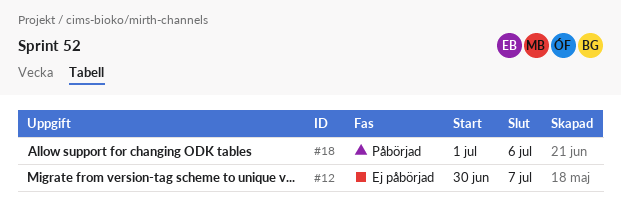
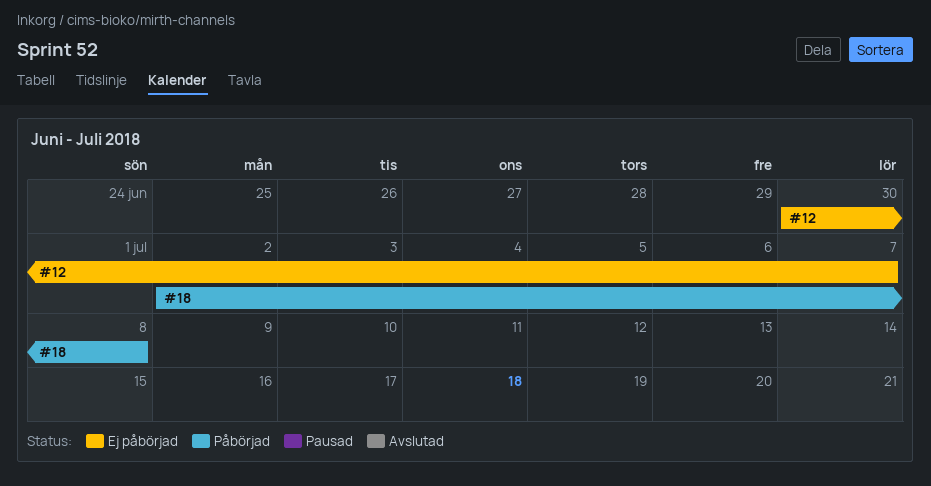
#18, start: Jul 1 -> Jul 2
#18, due: Jul 6 -> Jul 8

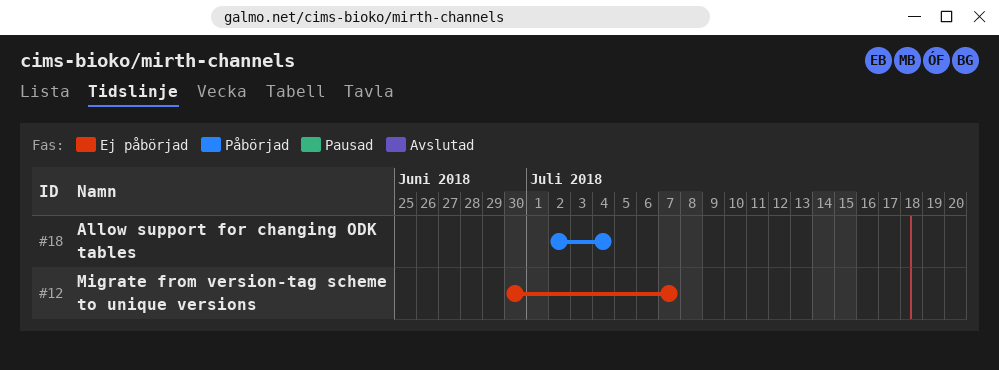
#18, due: Jul 8 -> Jul 4

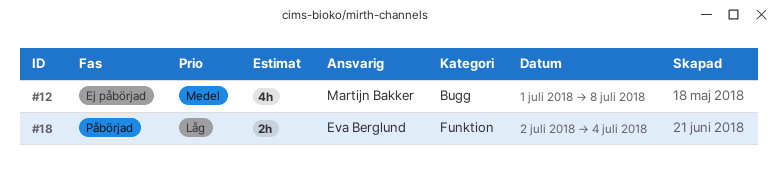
#12, start: Jun 30 -> Jul 1
#12, due: Jul 7 -> Jul 8

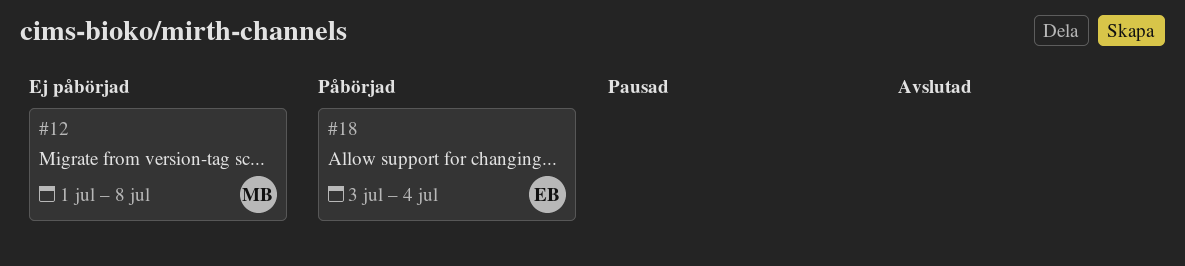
#18, start: Jul 2 -> Jul 3

